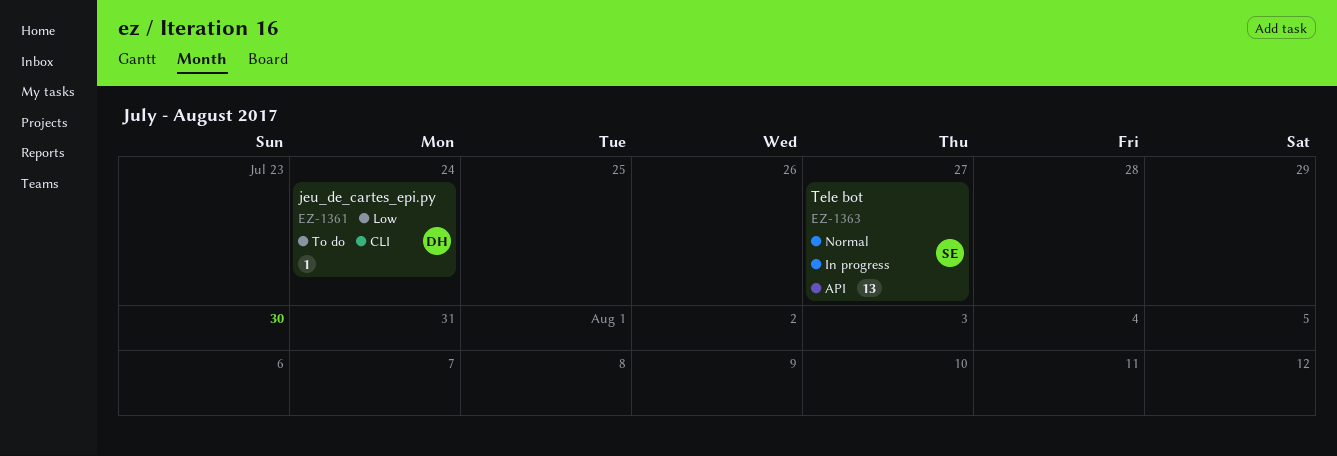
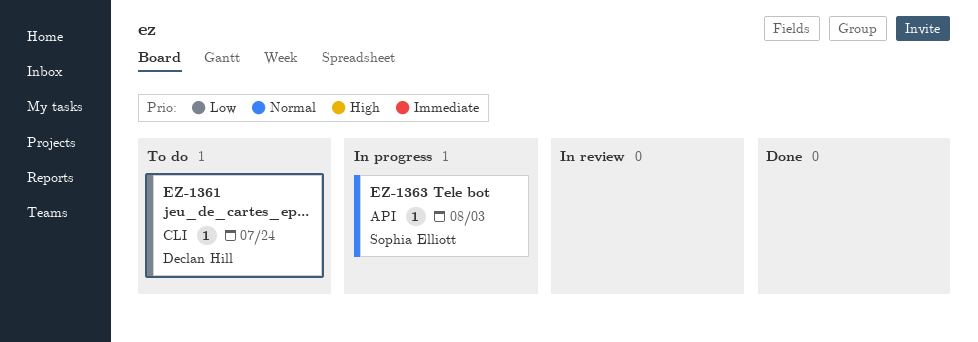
EZ-1363, estimate: 13 -> 1
EZ-1363, due: Jul 27 -> Aug 3

